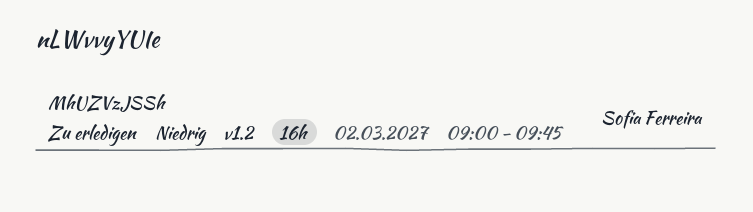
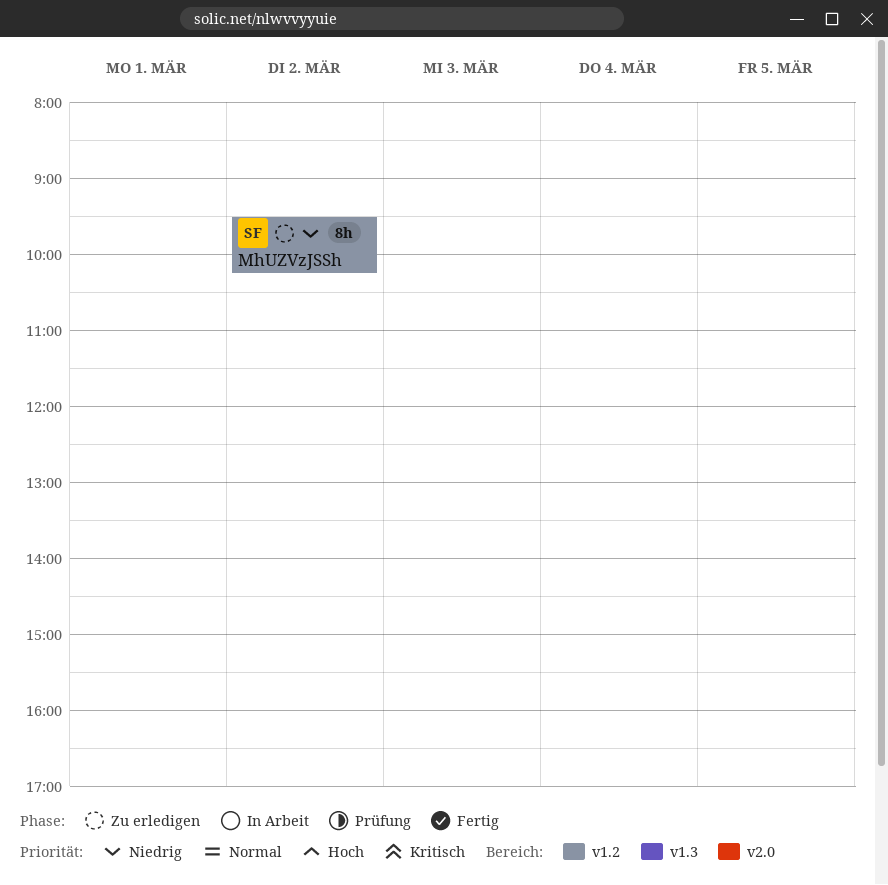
MhUZVzJSSh, estimate: 16h -> 8h
MhUZVzJSSh, begins: 09:00 -> 09:30
MhUZVzJSSh, ends: 09:45 -> 10:15

